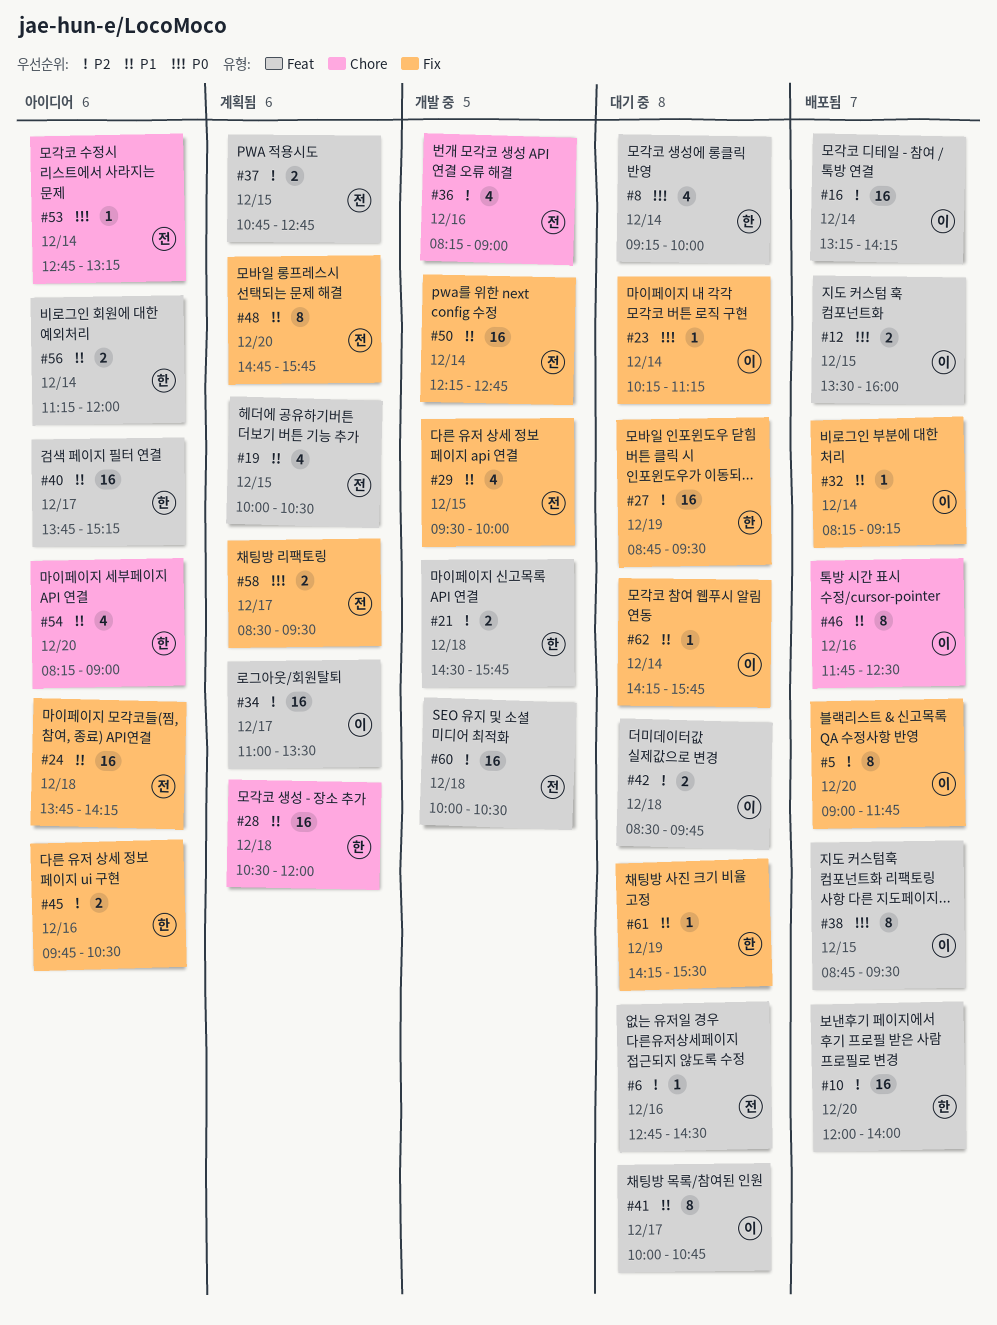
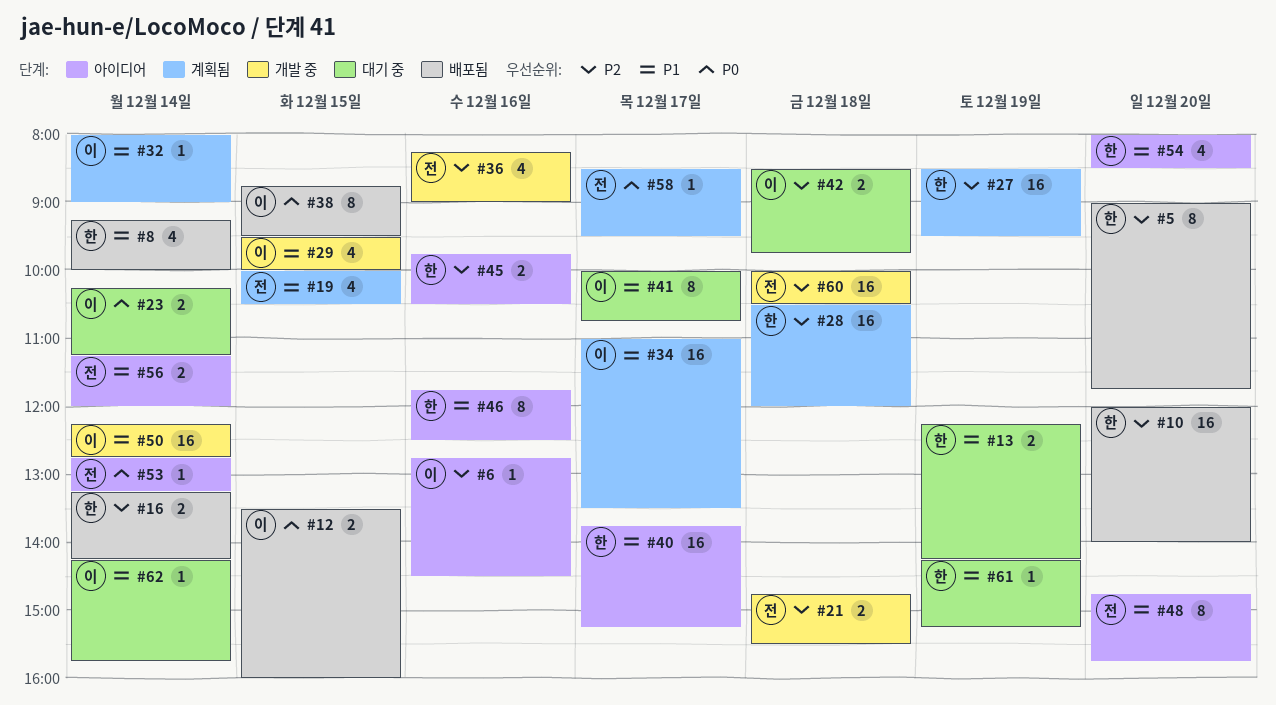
#5, owner: 이 -> 한
#6, status: 대기 중 -> 아이디어
#6, owner: 전 -> 이
#8, status: 대기 중 -> 배포됨
#8, priority: P0 -> P1
#13: none -> present
#16, owner: 이 -> 한
#16, estimate: 16 -> 2
#21, owner: 한 -> 전
#21, begins: 14:30 -> 14:45
#21, ends: 15:45 -> 15:30
#23, estimate: 1 -> 2
#24: present -> none
#27, status: 대기 중 -> 계획됨
#27, begins: 08:45 -> 08:30
#28, priority: P1 -> P2
#29, owner: 전 -> 이
#32, status: 배포됨 -> 계획됨
#32, begins: 08:15 -> 08:00
#32, ends: 09:15 -> 09:00
#34, priority: P2 -> P1
#37: present -> none
#46, status: 배포됨 -> 아이디어
#46, owner: 이 -> 한
#48, status: 계획됨 -> 아이디어
#50, owner: 전 -> 이
#54, begins: 08:15 -> 08:00
#54, ends: 09:00 -> 08:30
#56, owner: 한 -> 전
#58, estimate: 2 -> 1
#61, ends: 15:30 -> 15:15

